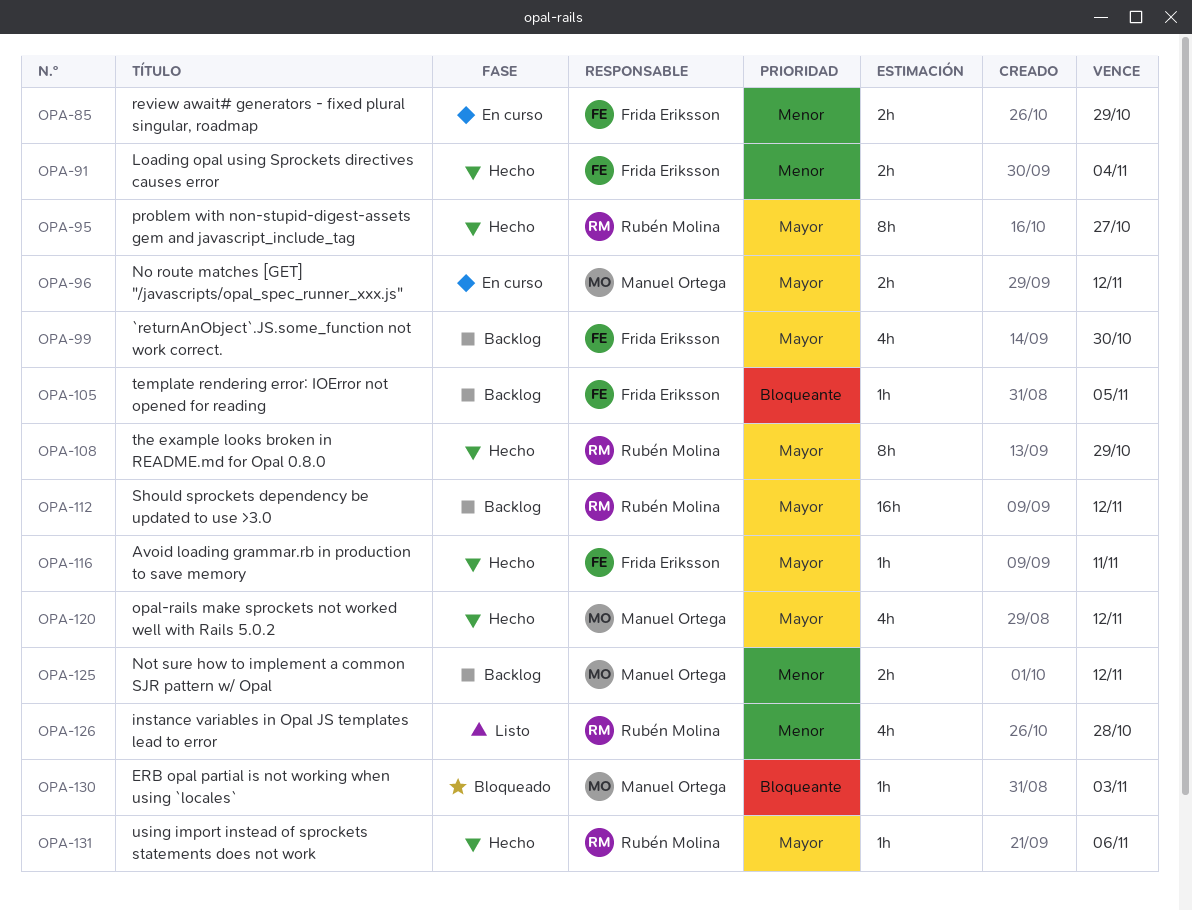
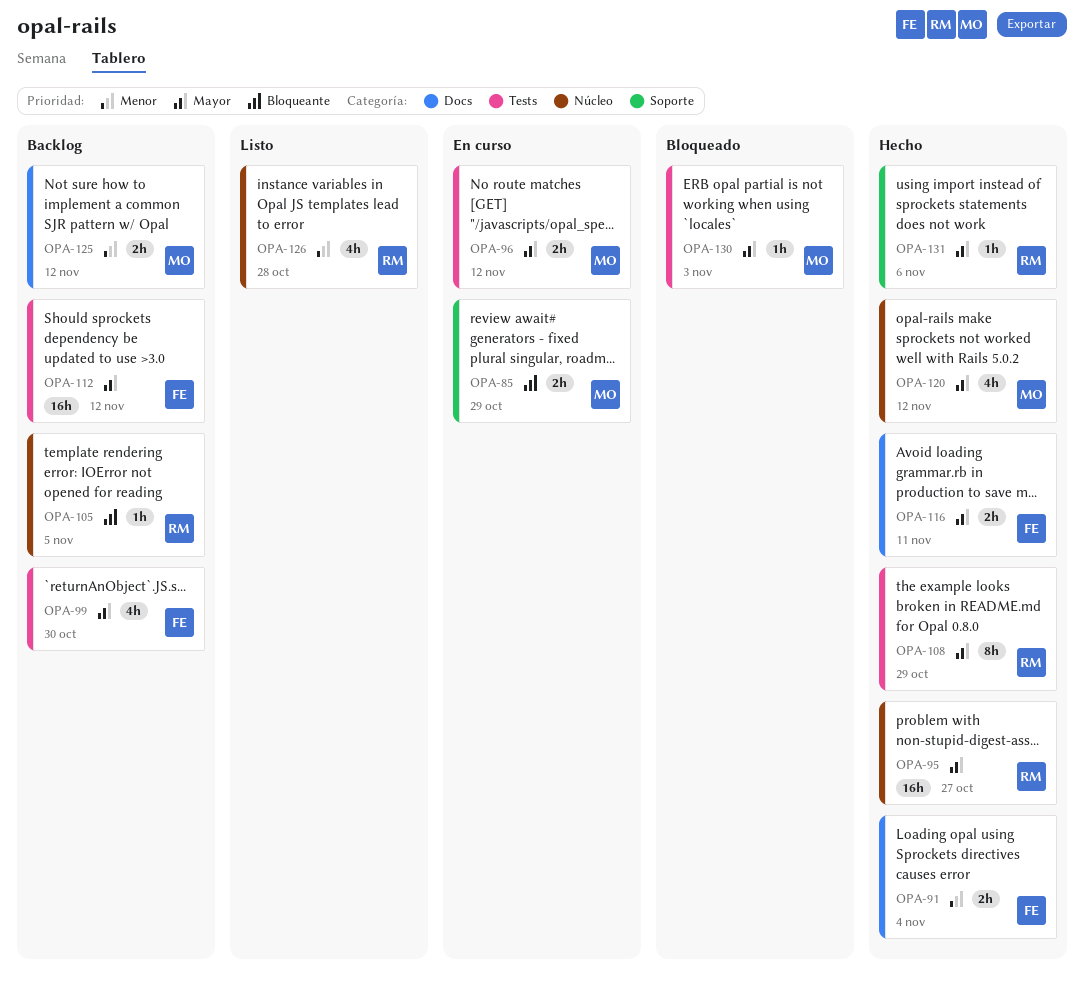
OPA-85, owner: Frida Eriksson -> Manuel Ortega
OPA-85, priority: Menor -> Bloqueante
OPA-95, estimate: 8h -> 16h
OPA-105, owner: Frida Eriksson -> Rubén Molina
OPA-112, owner: Rubén Molina -> Frida Eriksson
OPA-116, estimate: 1h -> 2h
OPA-130, priority: Bloqueante -> Mayor

